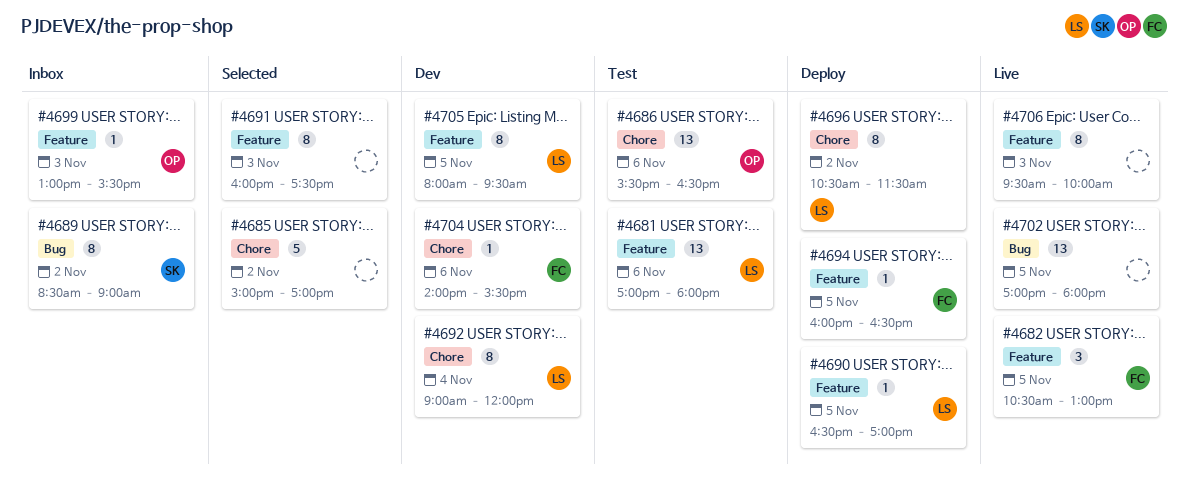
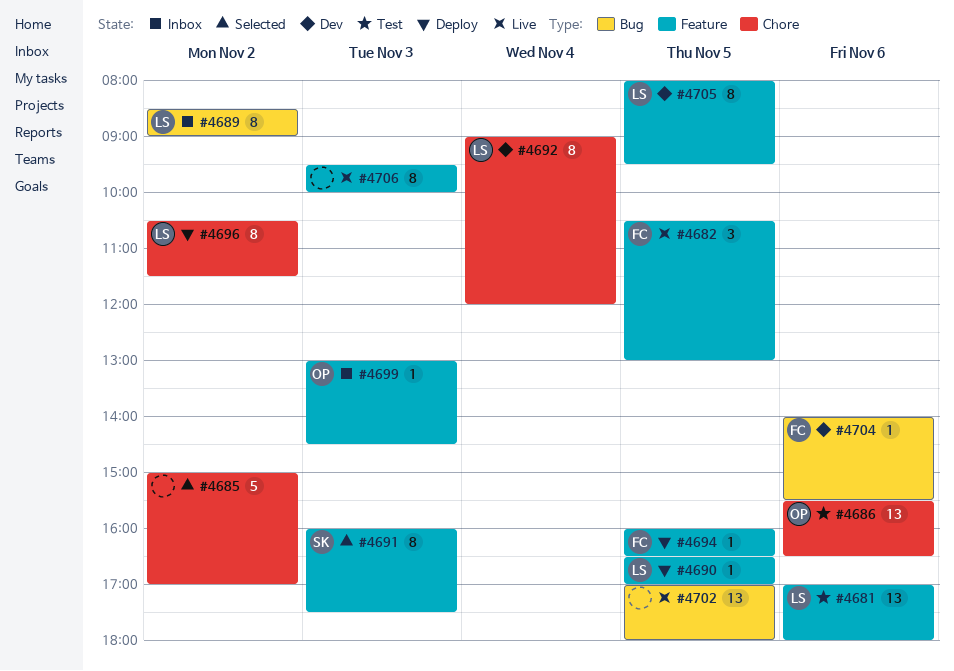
#4689, owner: SK -> LS
#4691, owner: none -> SK
#4699, ends: 15:30 -> 14:30
#4704, label: Chore -> Bug

